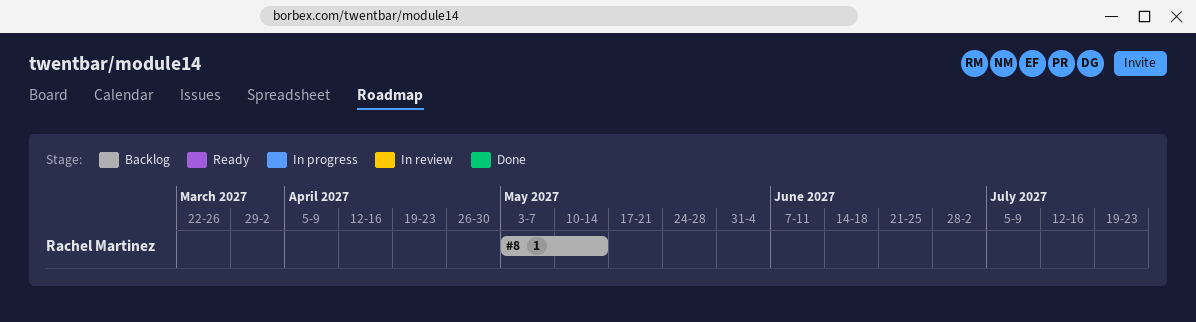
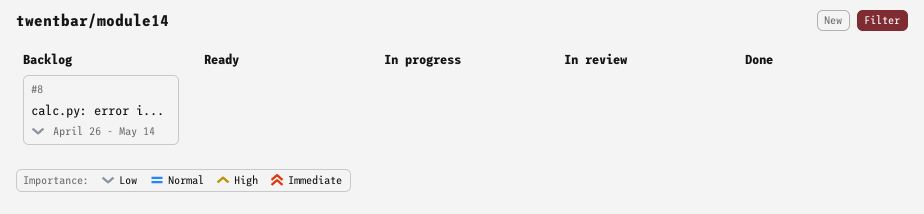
#8, start: May 3 -> Apr 26

